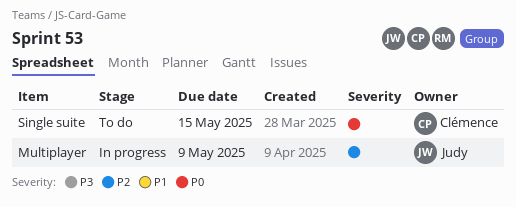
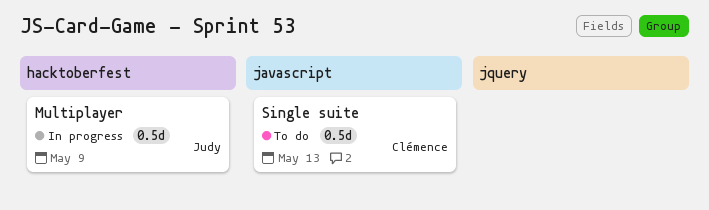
Single suite, due: May 15 -> May 13

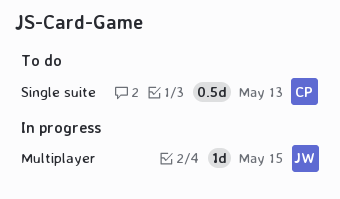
Multiplayer, estimate: 0.5d -> 1d
Multiplayer, due: May 9 -> May 15

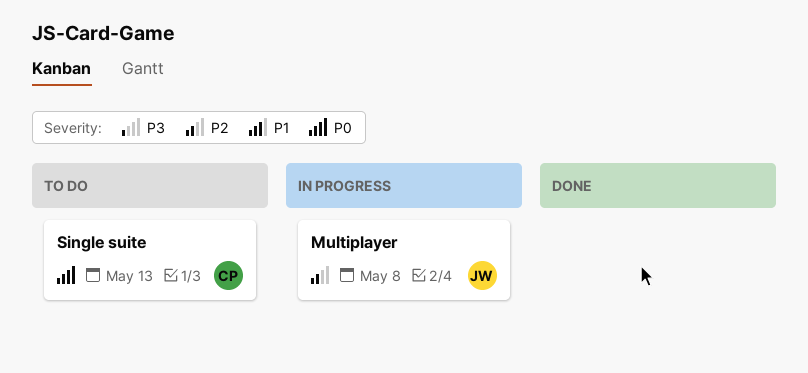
Multiplayer, due: May 15 -> May 8

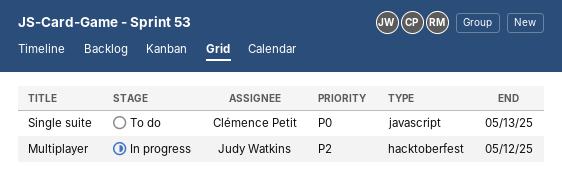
Multiplayer, due: May 8 -> May 12

